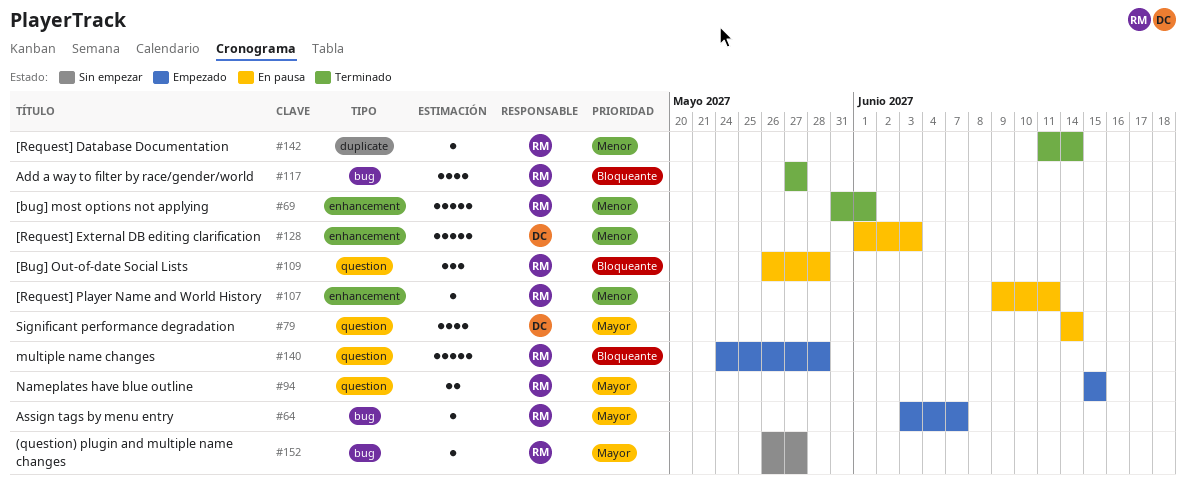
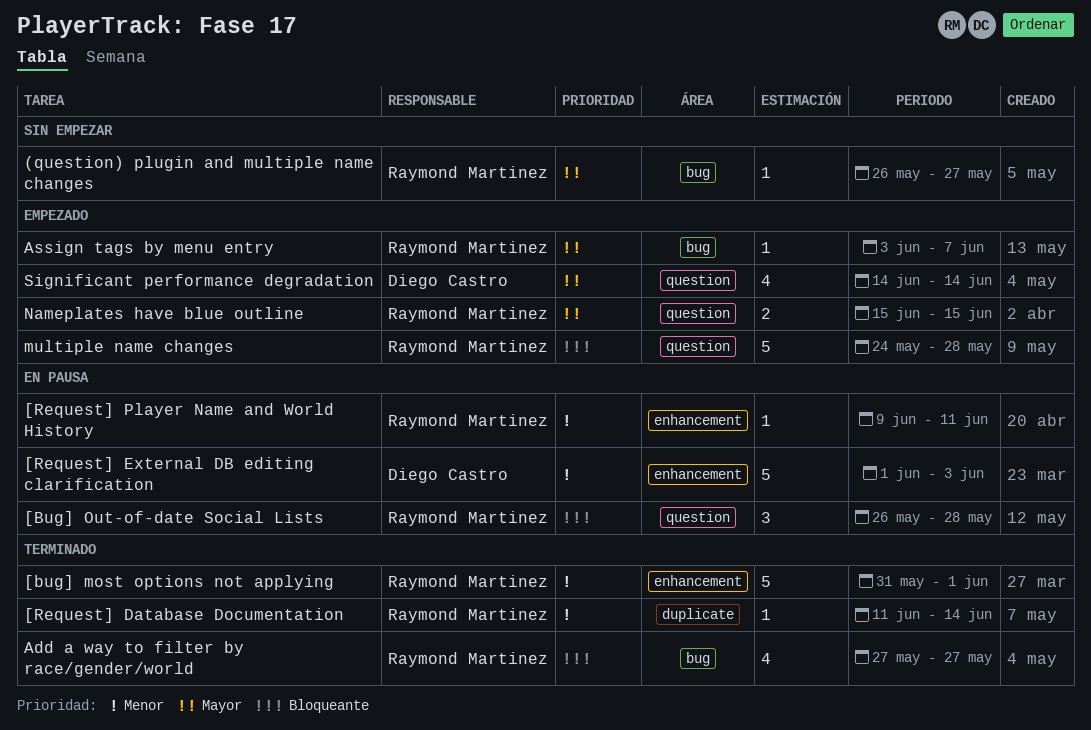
Significant performance degradation, status: En pausa -> Empezado

